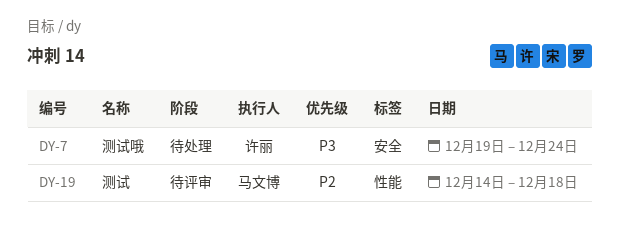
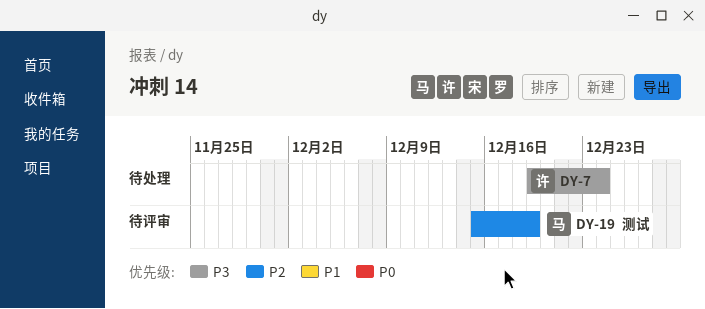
DY-19, start: Dec 14 -> Dec 15
DY-19, due: Dec 18 -> Dec 19

